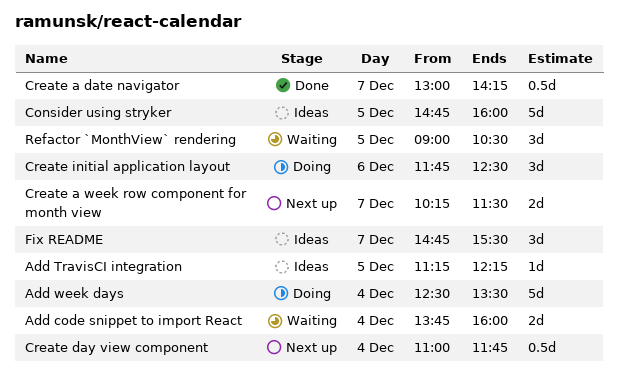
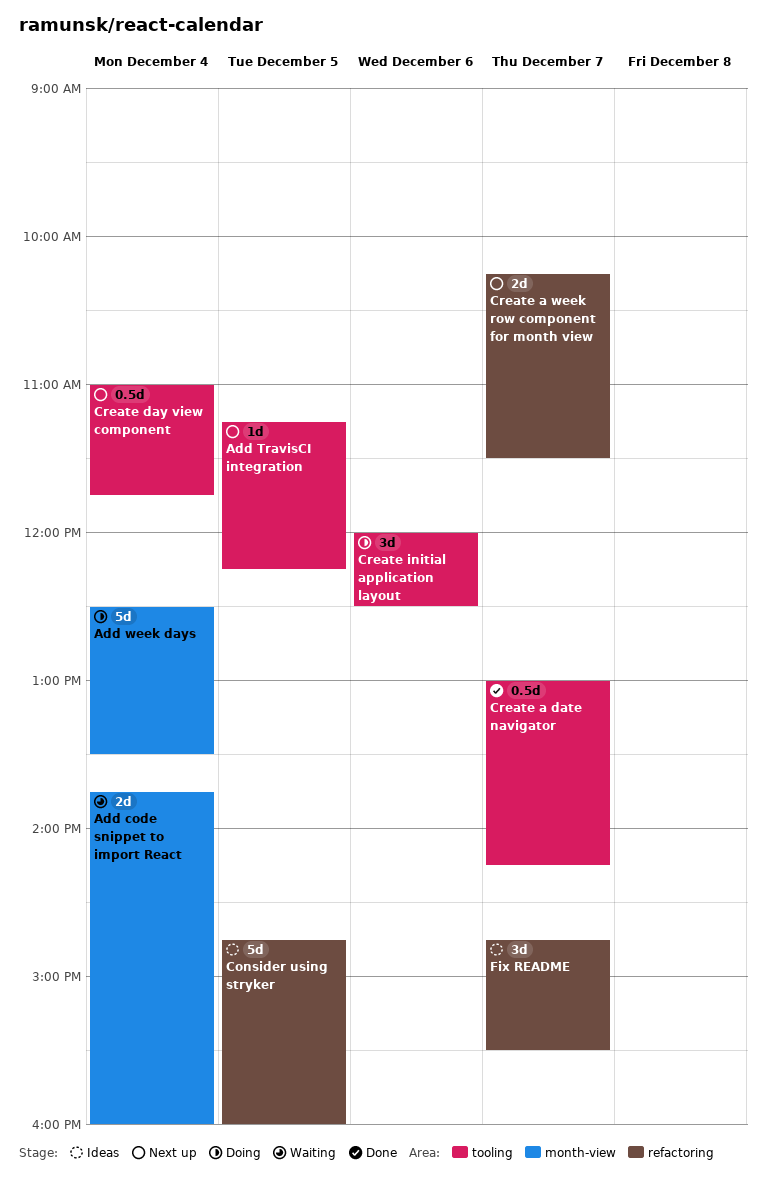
Add TravisCI integration, status: Ideas -> Next up
Create initial application layout, begins: 11:45 -> 12:00
Refactor `MonthView` rendering: present -> none

